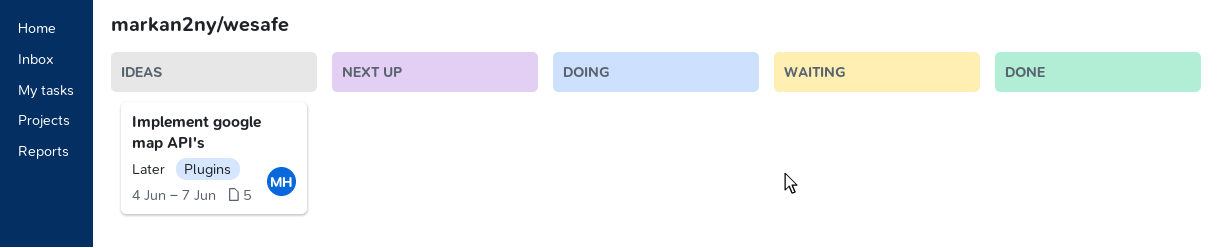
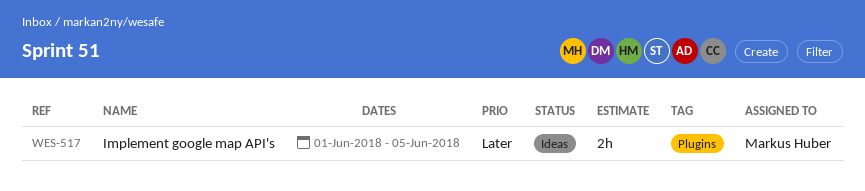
Implement google map API's, start: Jun 4 -> Jun 1
Implement google map API's, due: Jun 7 -> Jun 5

